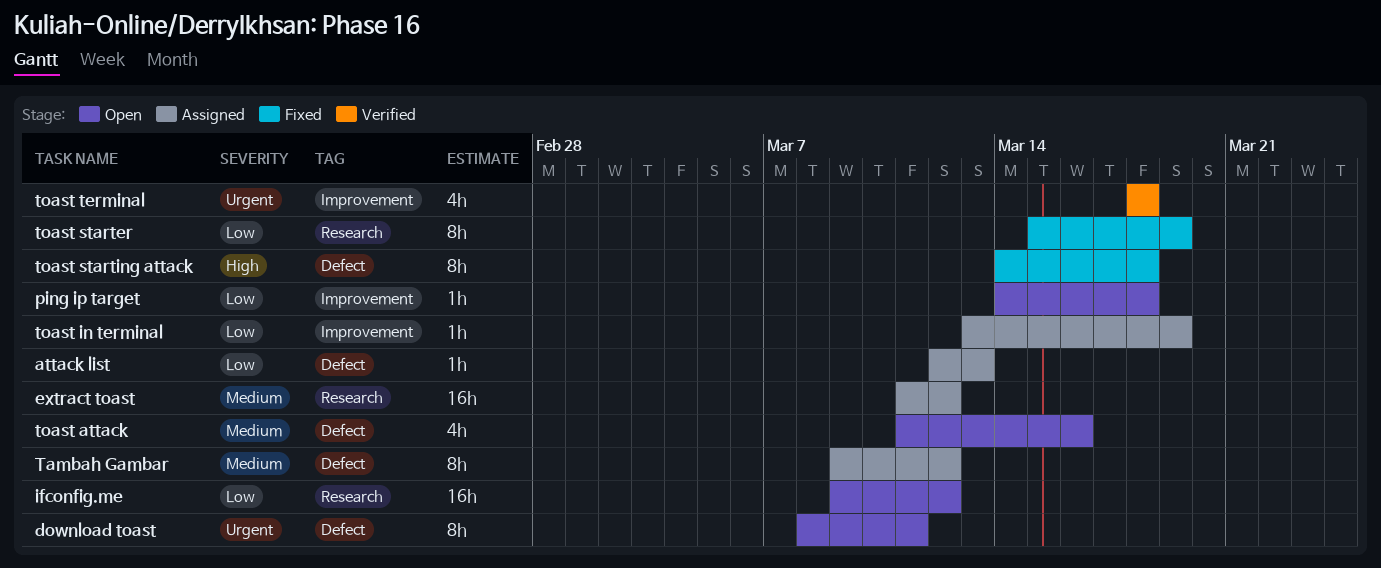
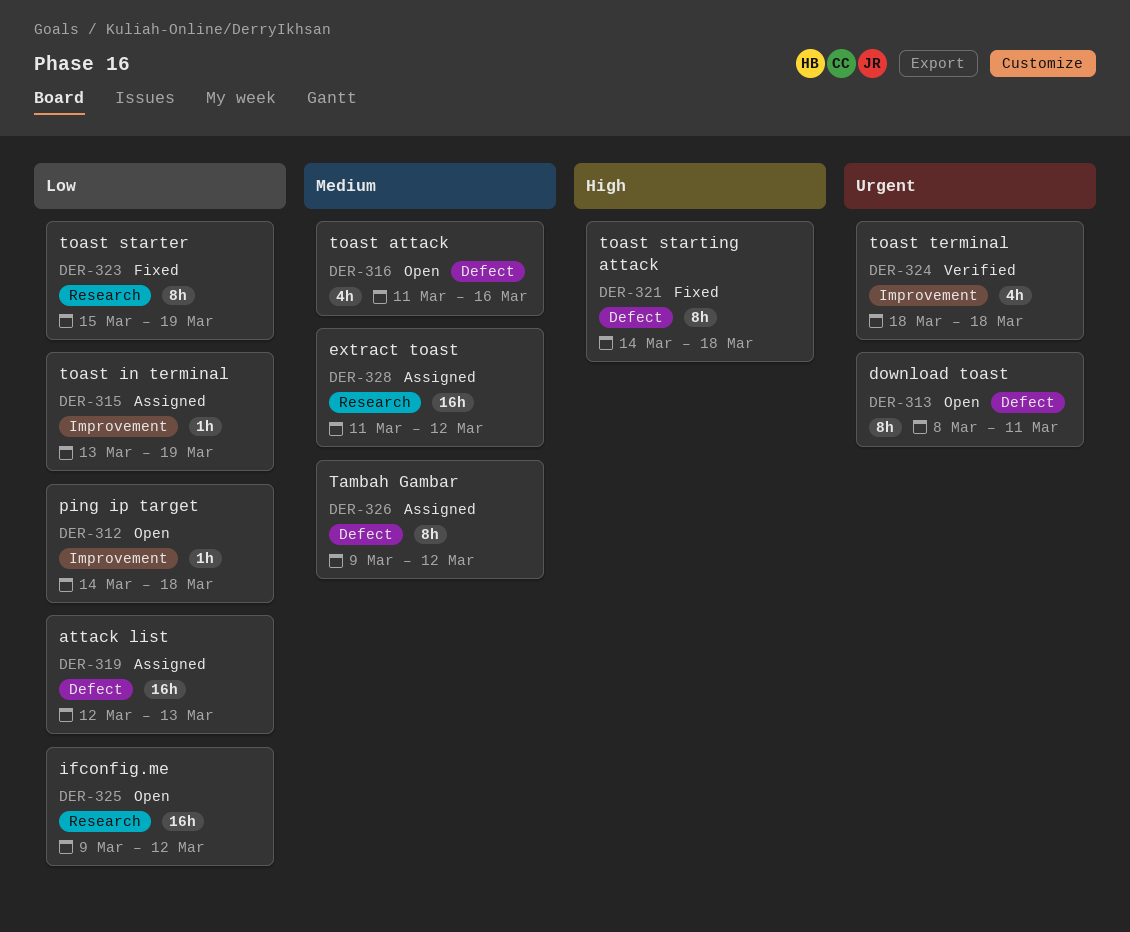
attack list, estimate: 1h -> 16h

